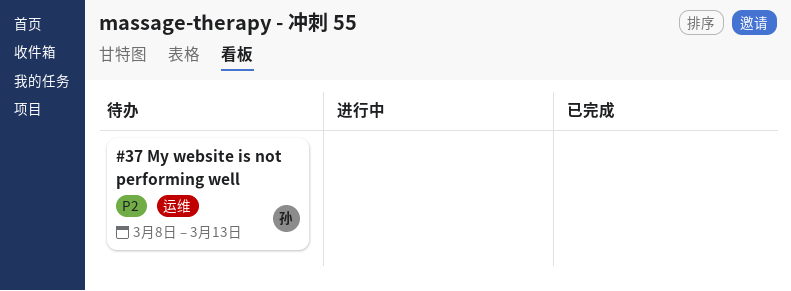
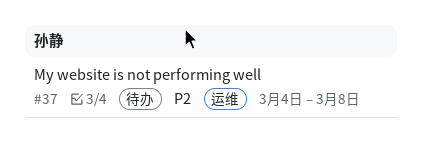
#37, start: Mar 8 -> Mar 4
#37, due: Mar 13 -> Mar 8

